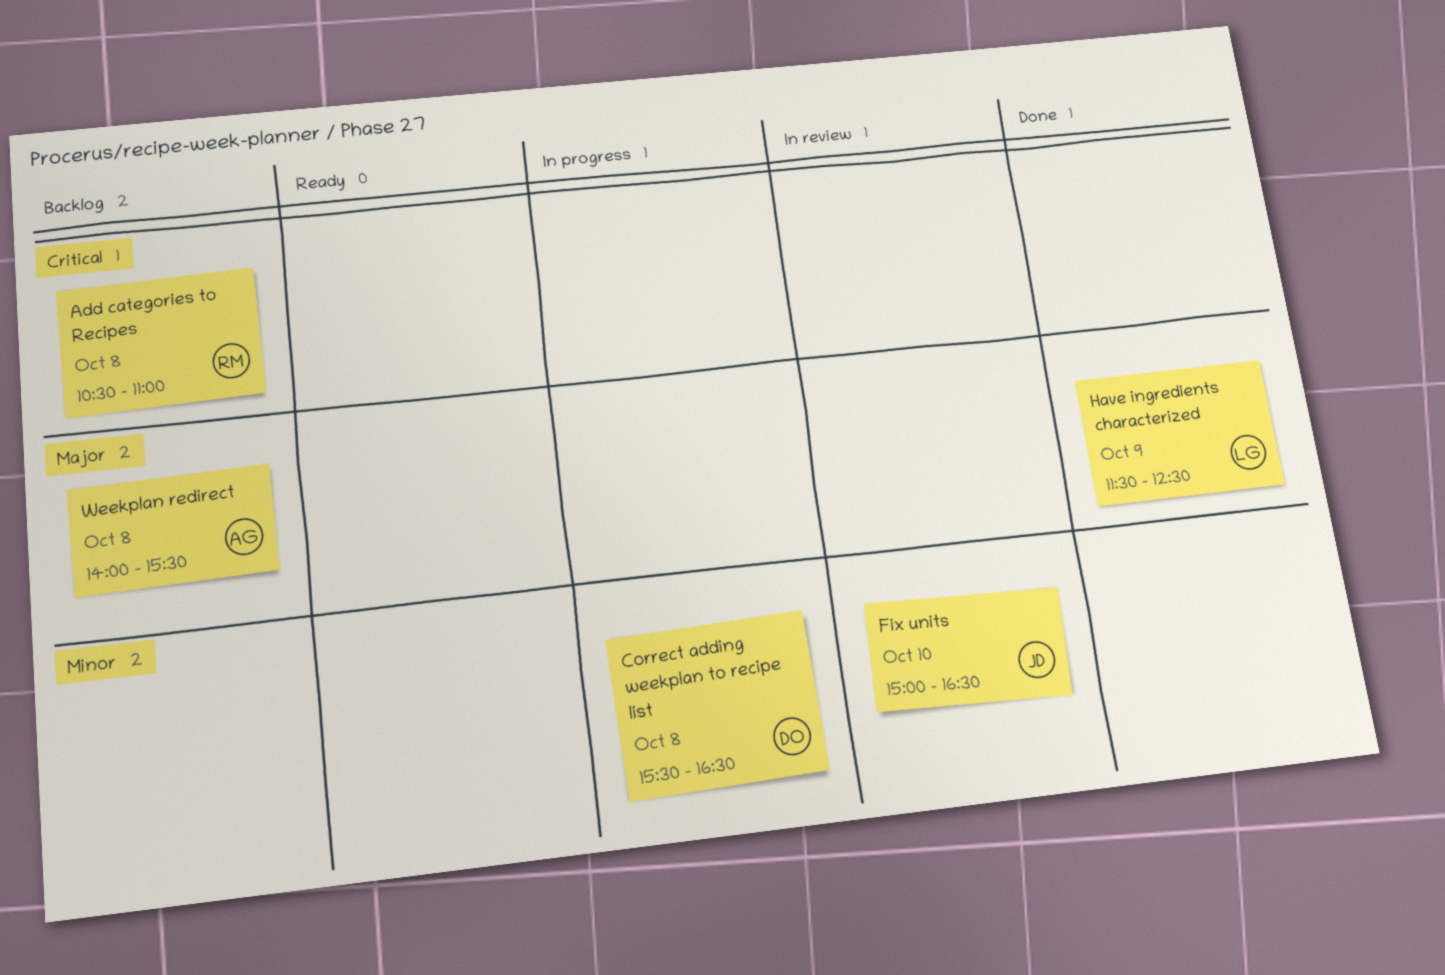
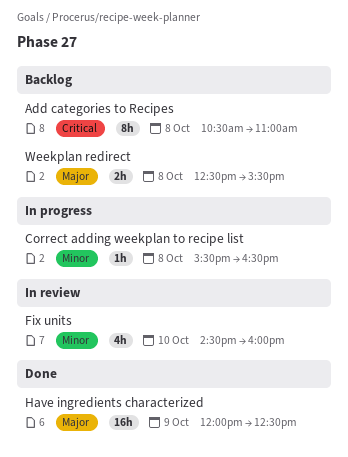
Fix units, begins: 15:00 -> 14:30
Fix units, ends: 16:30 -> 16:00
Have ingredients characterized, begins: 11:30 -> 12:00
Weekplan redirect, begins: 14:00 -> 12:30

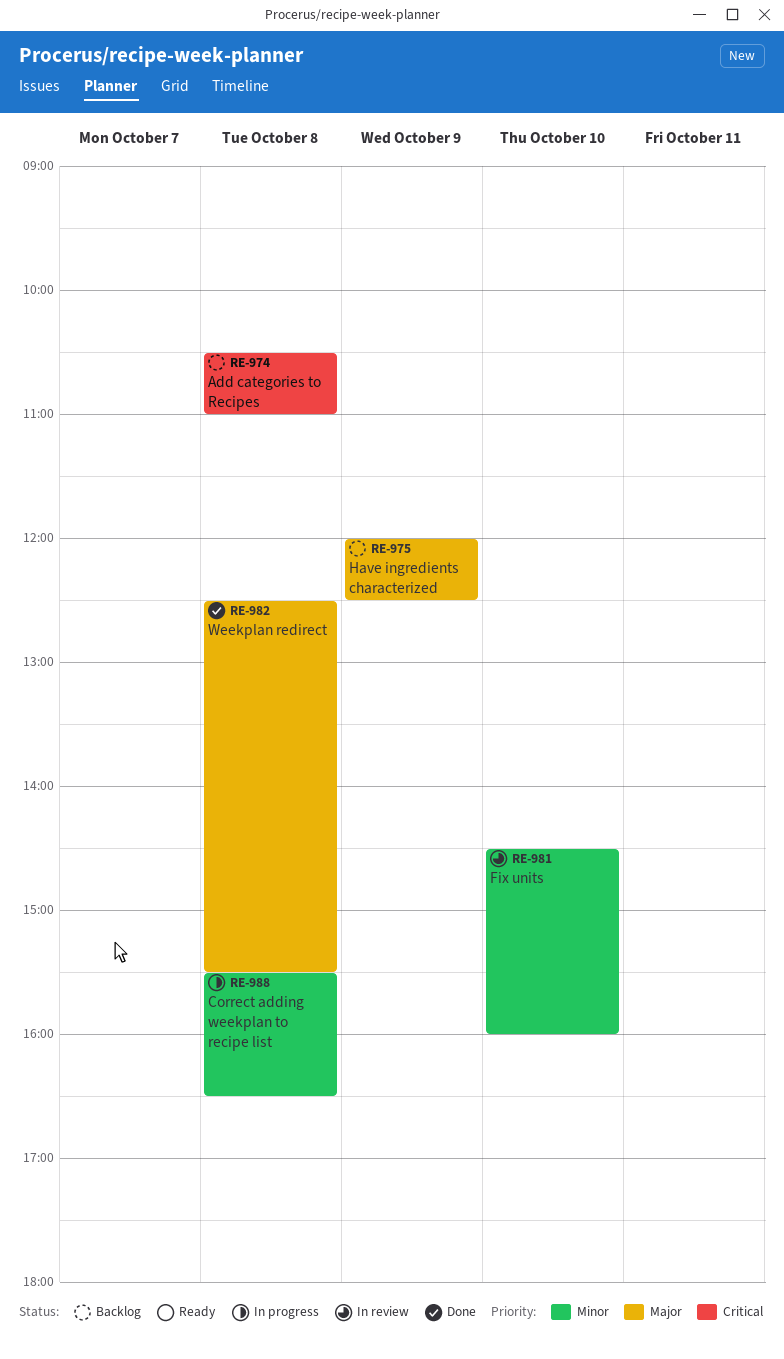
Have ingredients characterized, status: Done -> Backlog
Weekplan redirect, status: Backlog -> Done

